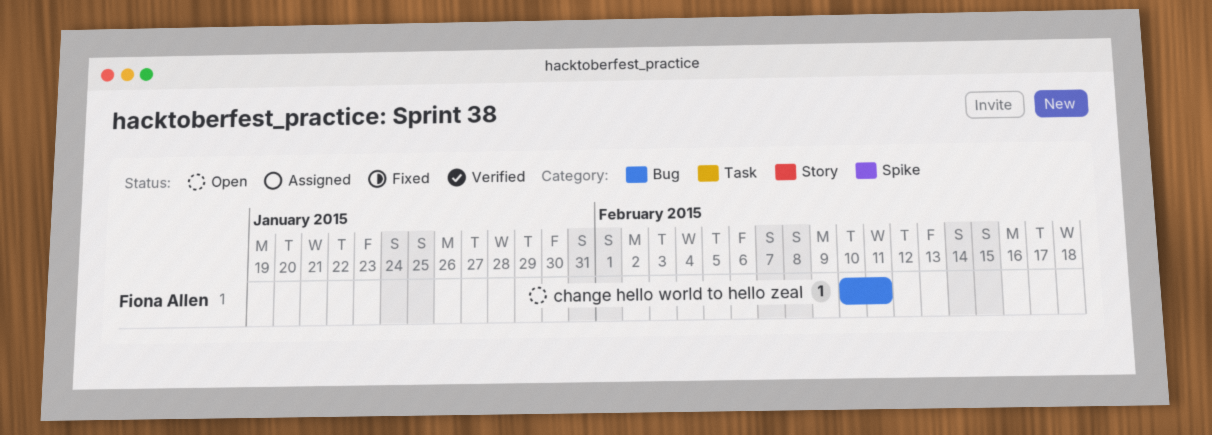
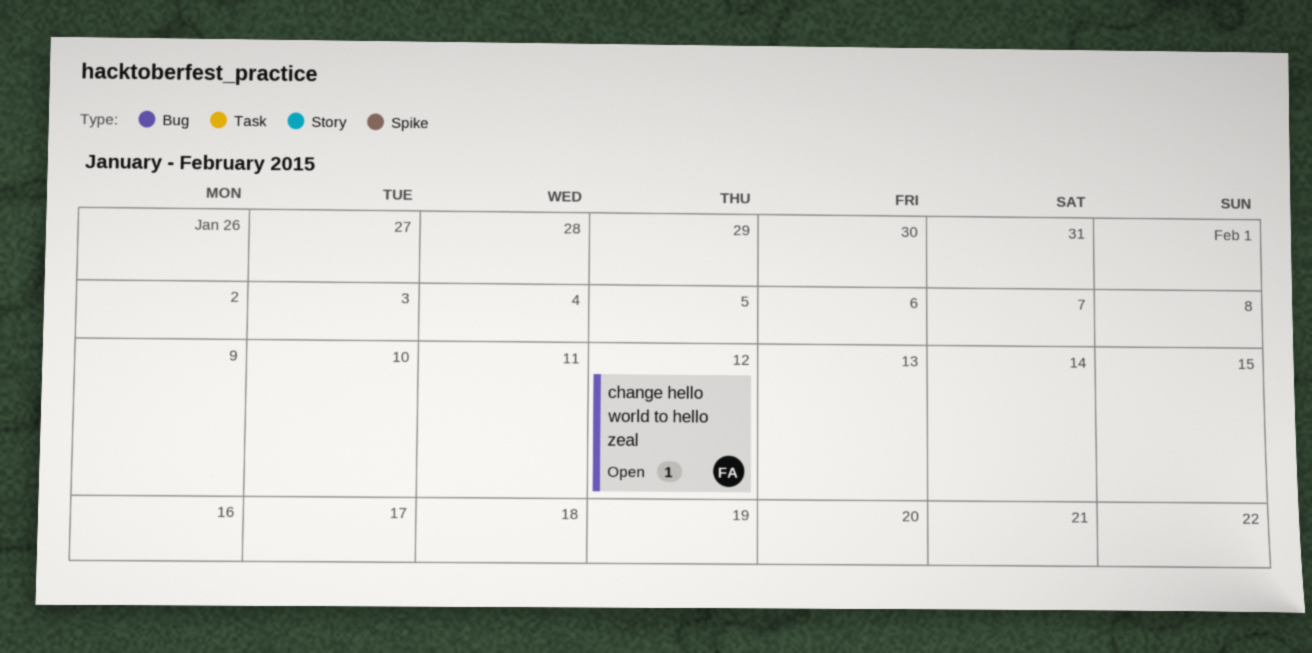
change hello world to hello zeal, due: Feb 11 -> Feb 12

